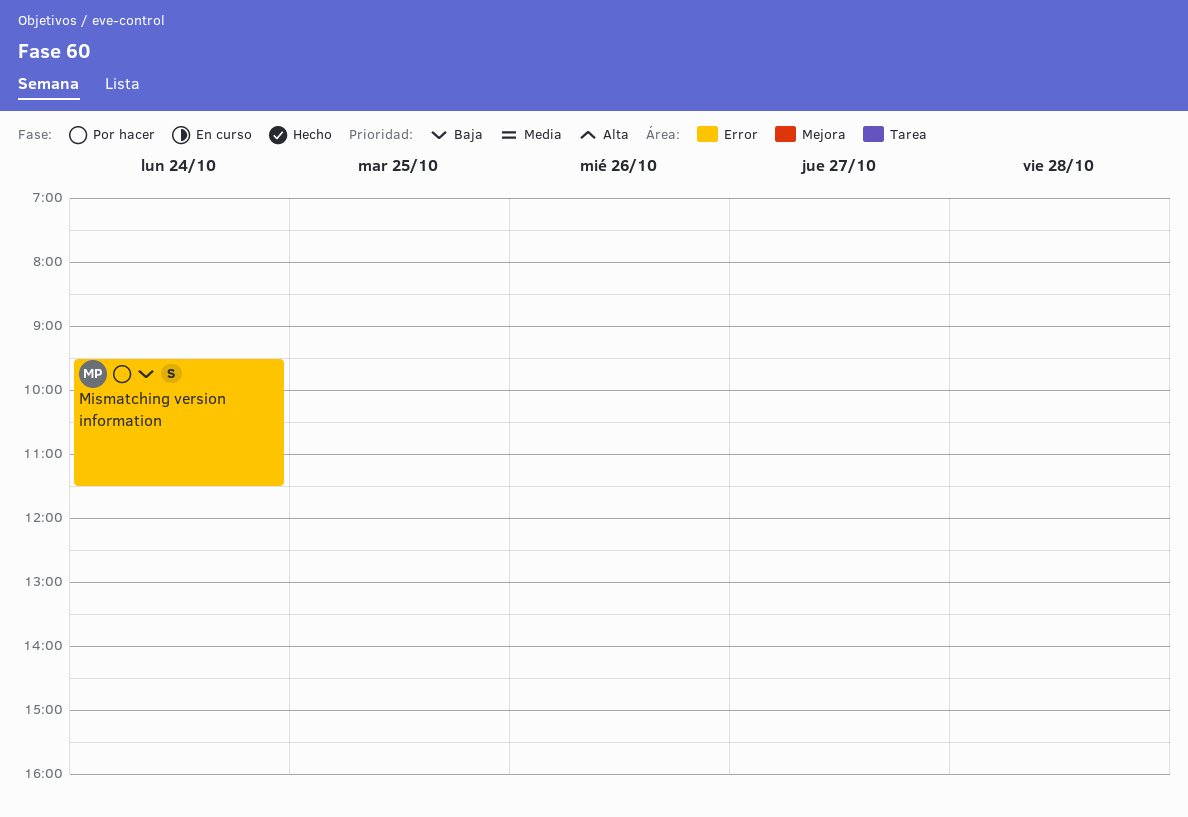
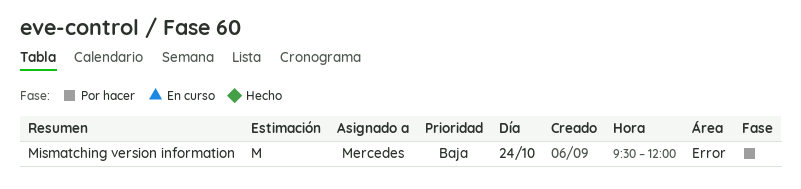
Mismatching version information, estimate: S -> M
Mismatching version information, ends: 11:30 -> 12:00

